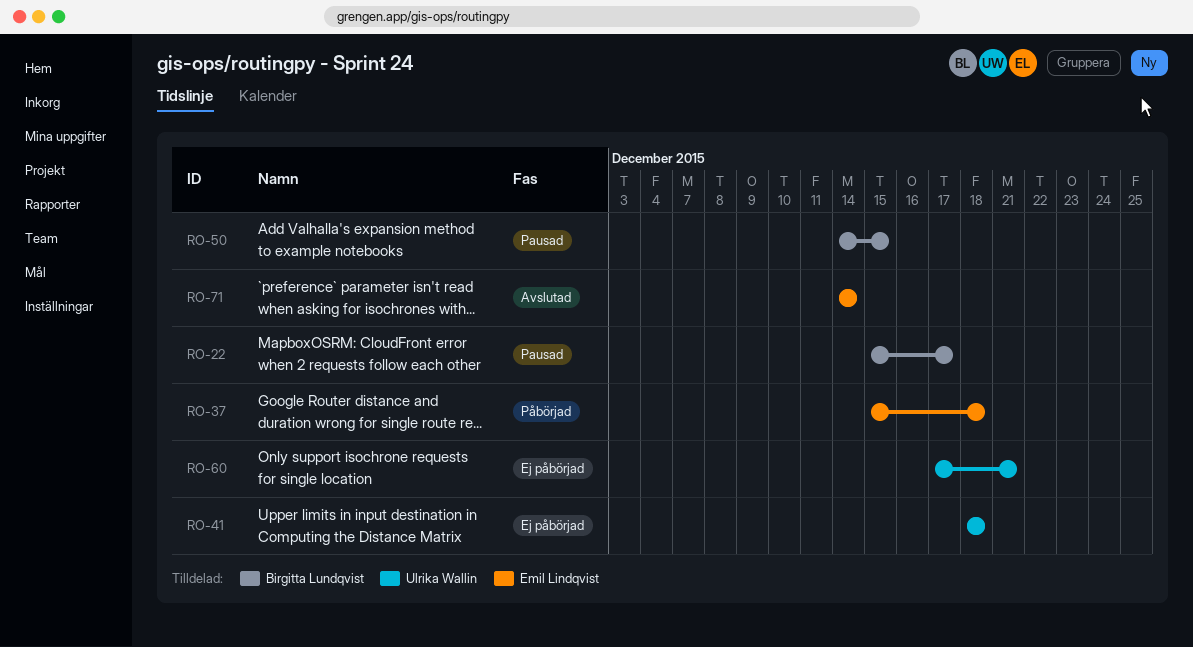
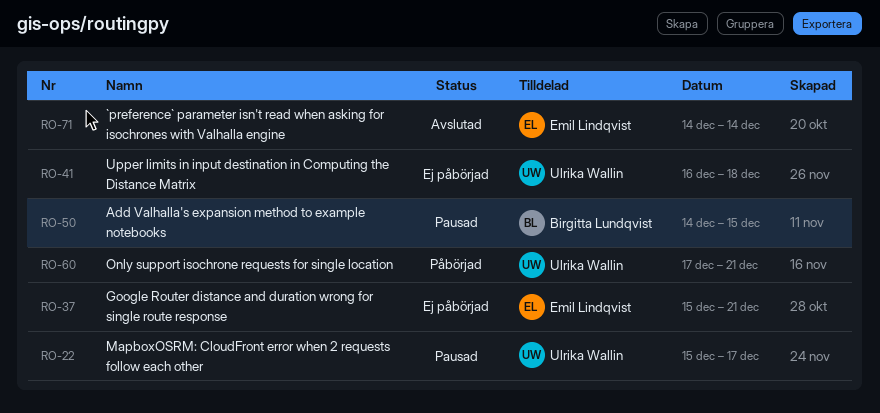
RO-22, owner: Birgitta Lundqvist -> Ulrika Wallin
RO-37, status: Påbörjad -> Ej påbörjad
RO-37, due: Dec 18 -> Dec 21
RO-41, start: Dec 18 -> Dec 16
RO-60, status: Ej påbörjad -> Påbörjad

